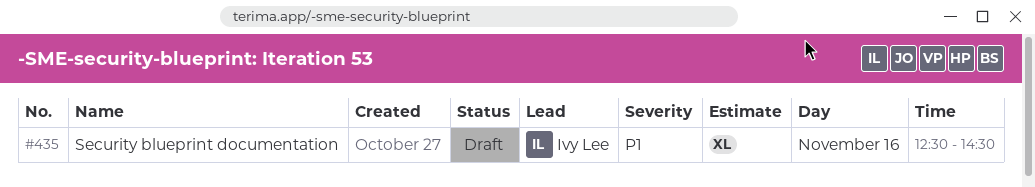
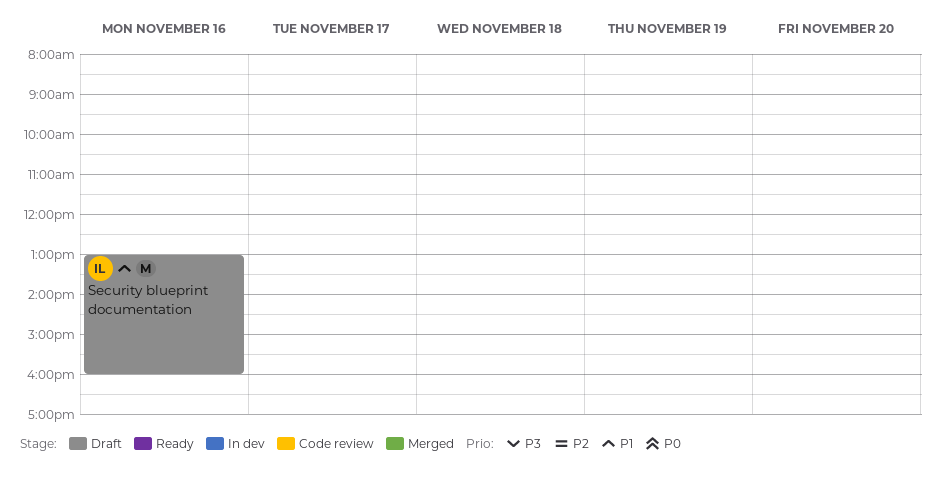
Security blueprint documentation, estimate: XL -> M
Security blueprint documentation, begins: 12:30 -> 13:00
Security blueprint documentation, ends: 14:30 -> 16:00

